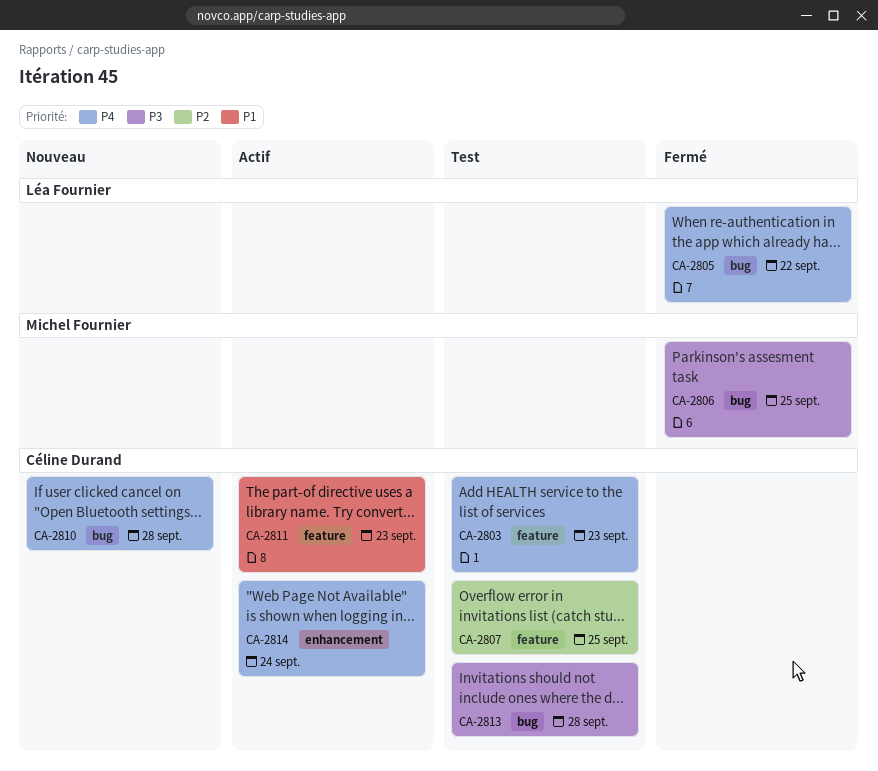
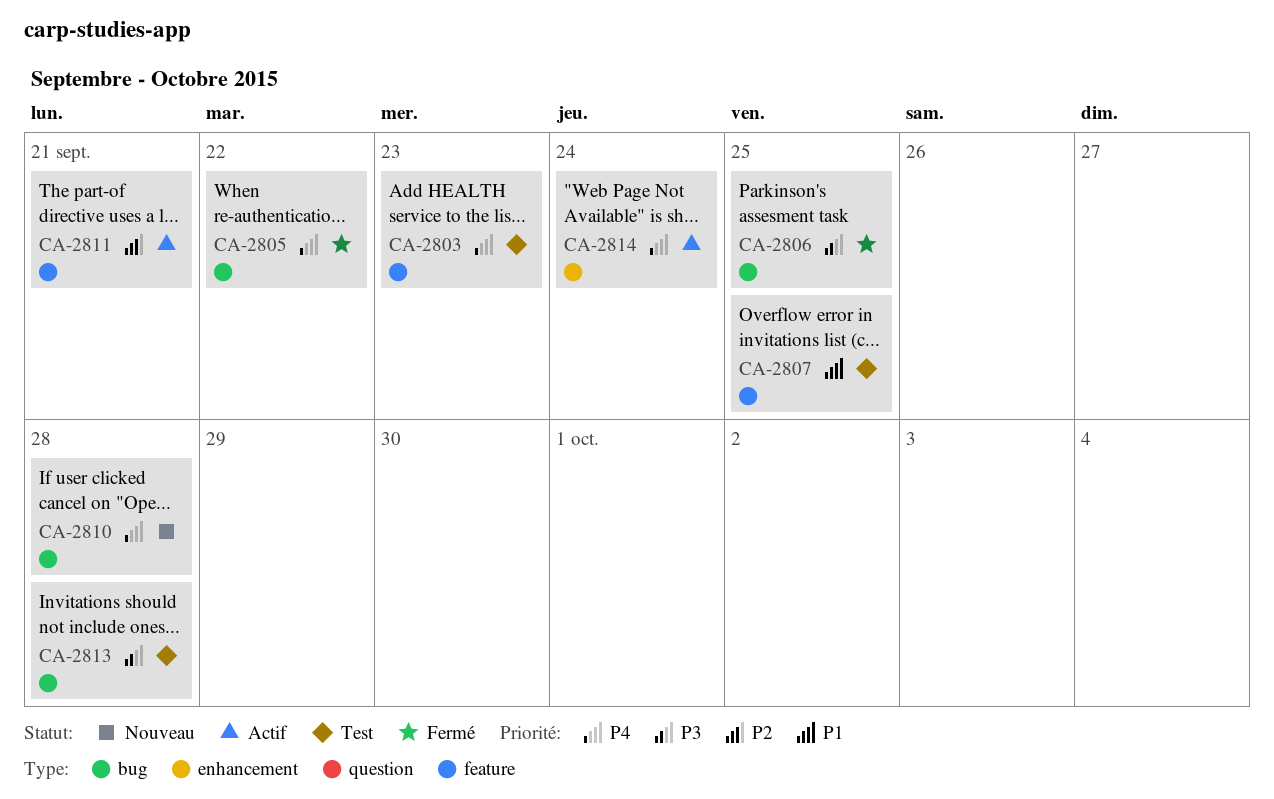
CA-2807, priority: P2 -> P1
CA-2811, priority: P1 -> P2
CA-2811, due: Sep 23 -> Sep 21

